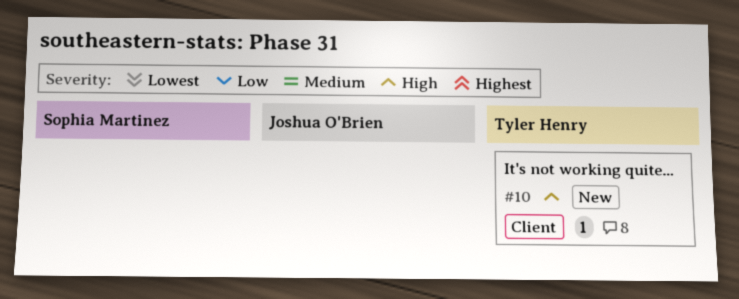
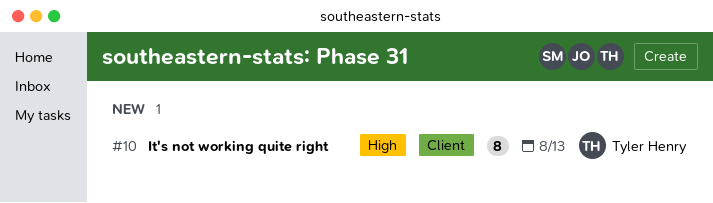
#10, estimate: 1 -> 8

